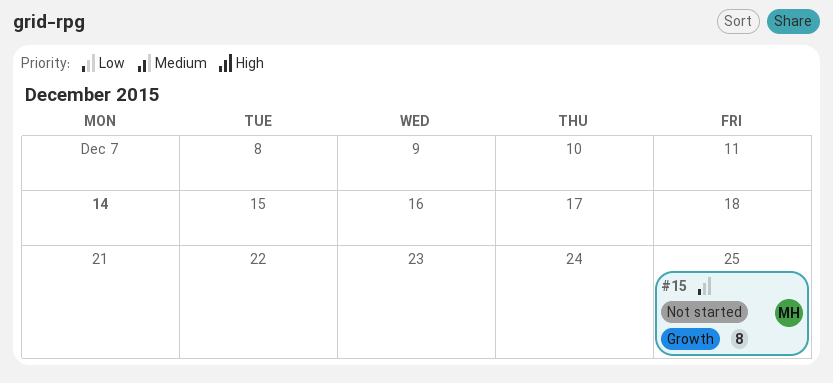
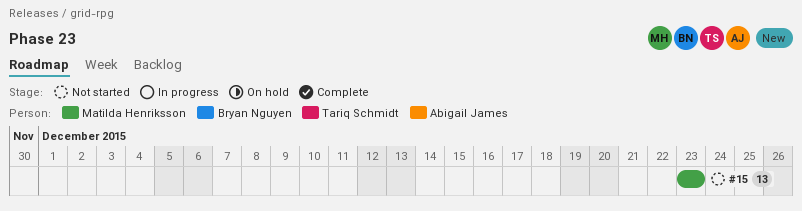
#15, estimate: 8 -> 13
#15, due: Dec 25 -> Dec 23

